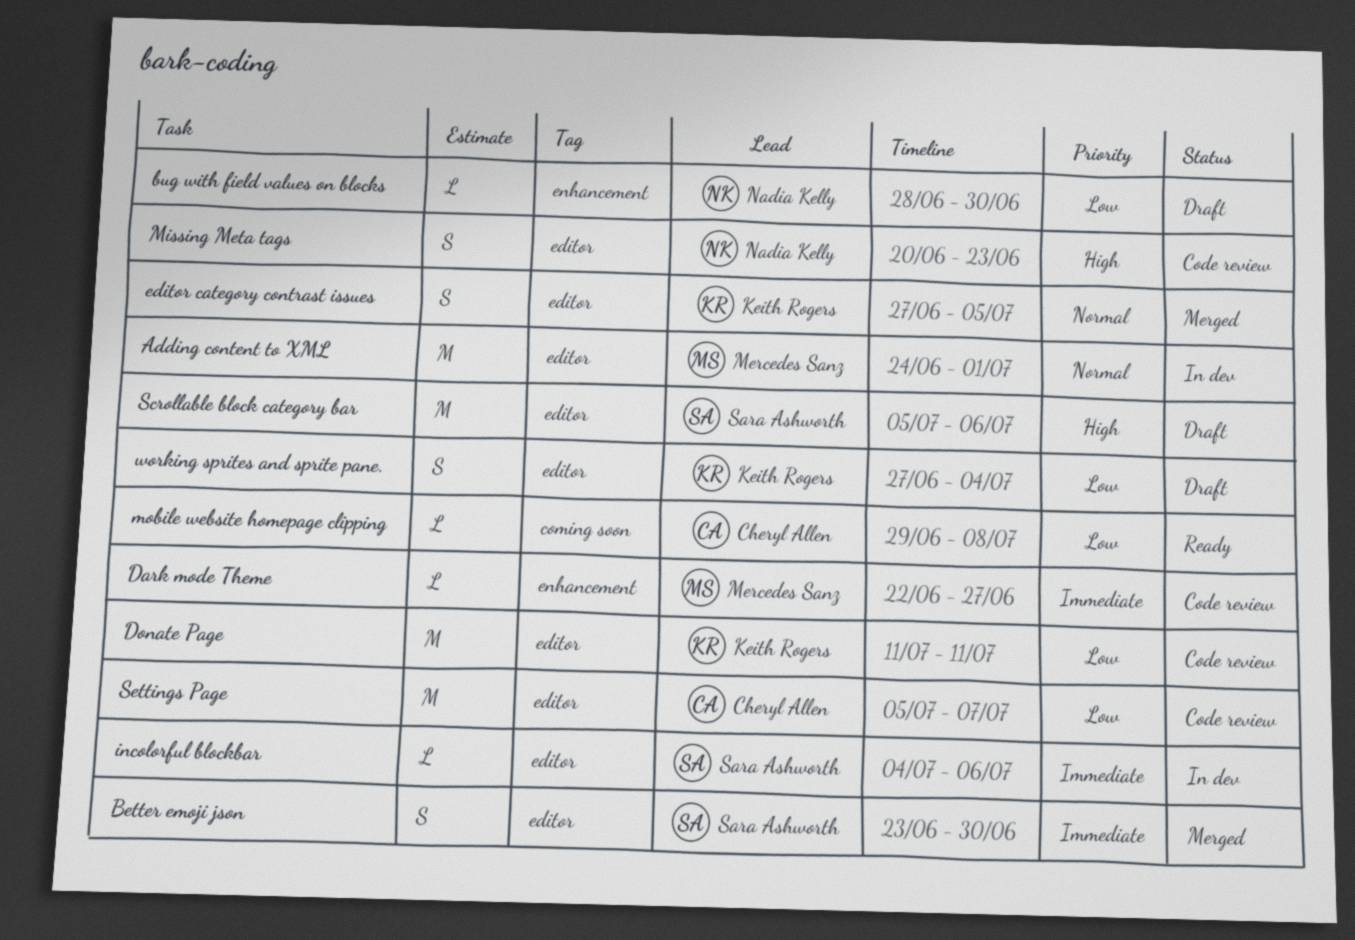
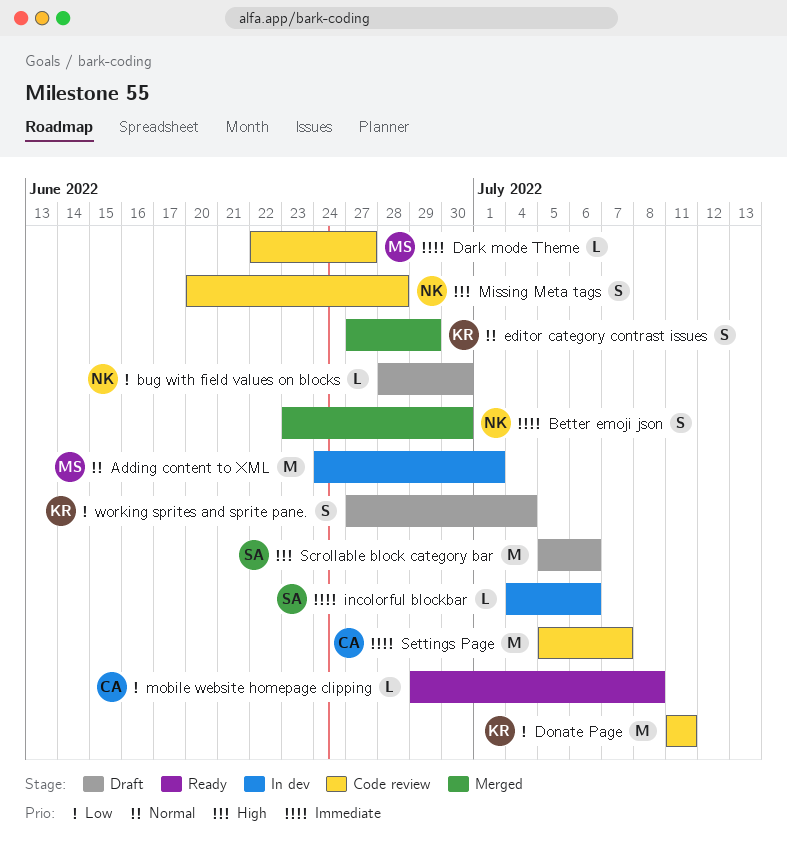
Better emoji json, owner: Sara Ashworth -> Nadia Kelly
editor category contrast issues, due: Jul 5 -> Jun 29
Missing Meta tags, due: Jun 23 -> Jun 28
Settings Page, priority: Low -> Immediate

